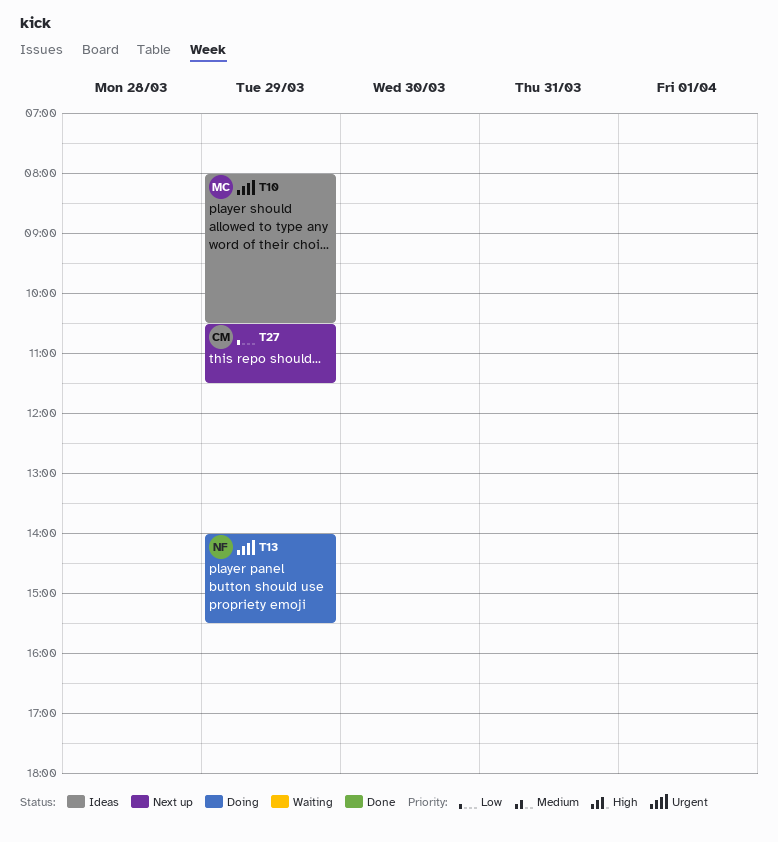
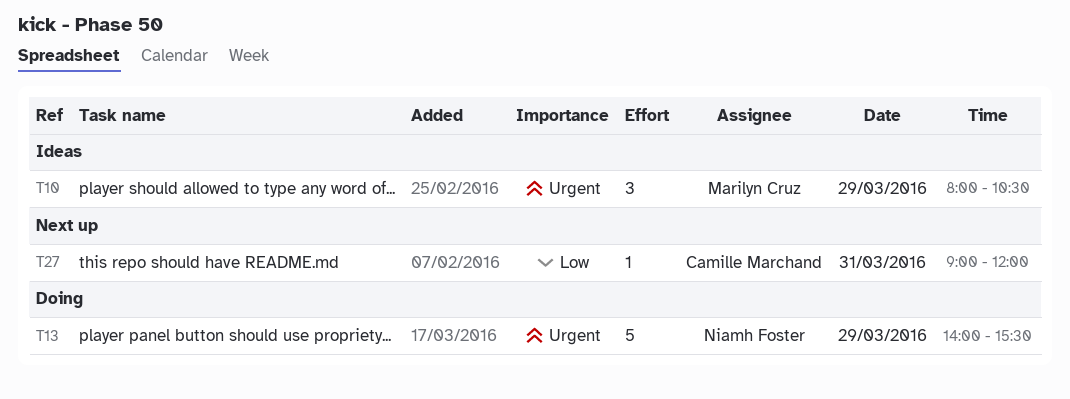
T27, day: Mar 29 -> Mar 31
T27, begins: 10:30 -> 09:00
T27, ends: 11:30 -> 12:00

